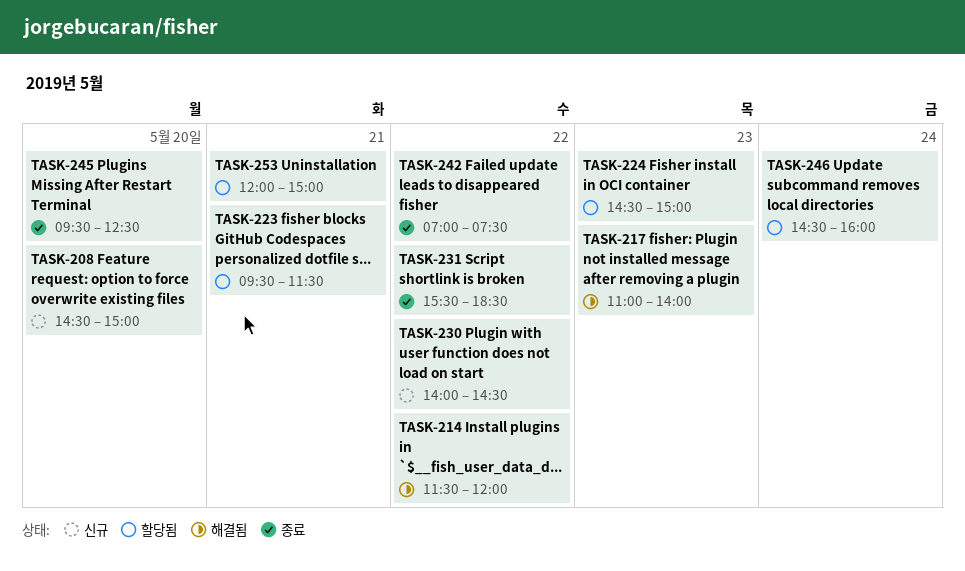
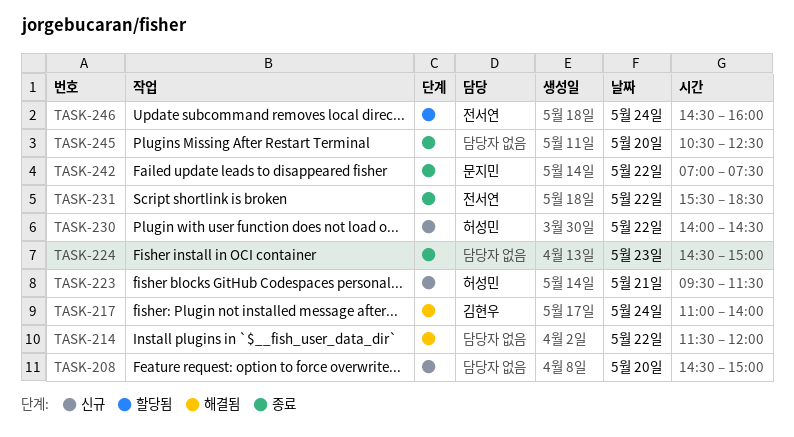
TASK-217, day: May 23 -> May 24
TASK-223, status: 할당됨 -> 신규
TASK-224, status: 할당됨 -> 종료
TASK-245, begins: 09:30 -> 10:30
TASK-253: present -> none

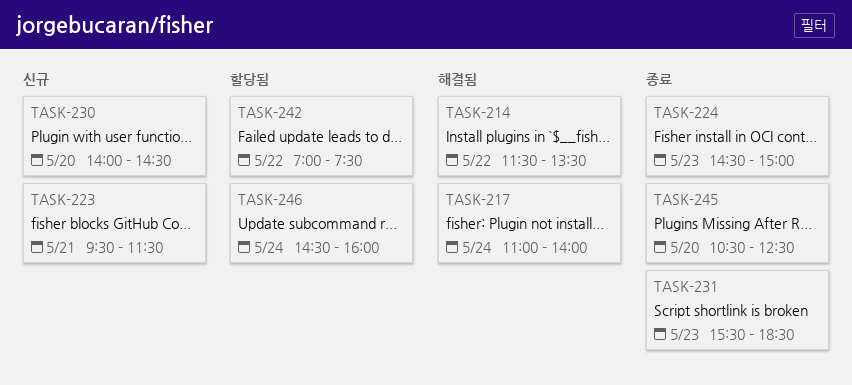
TASK-208: present -> none
TASK-214, ends: 12:00 -> 13:30
TASK-230, day: May 22 -> May 20
TASK-231, day: May 22 -> May 23
TASK-242, status: 종료 -> 할당됨

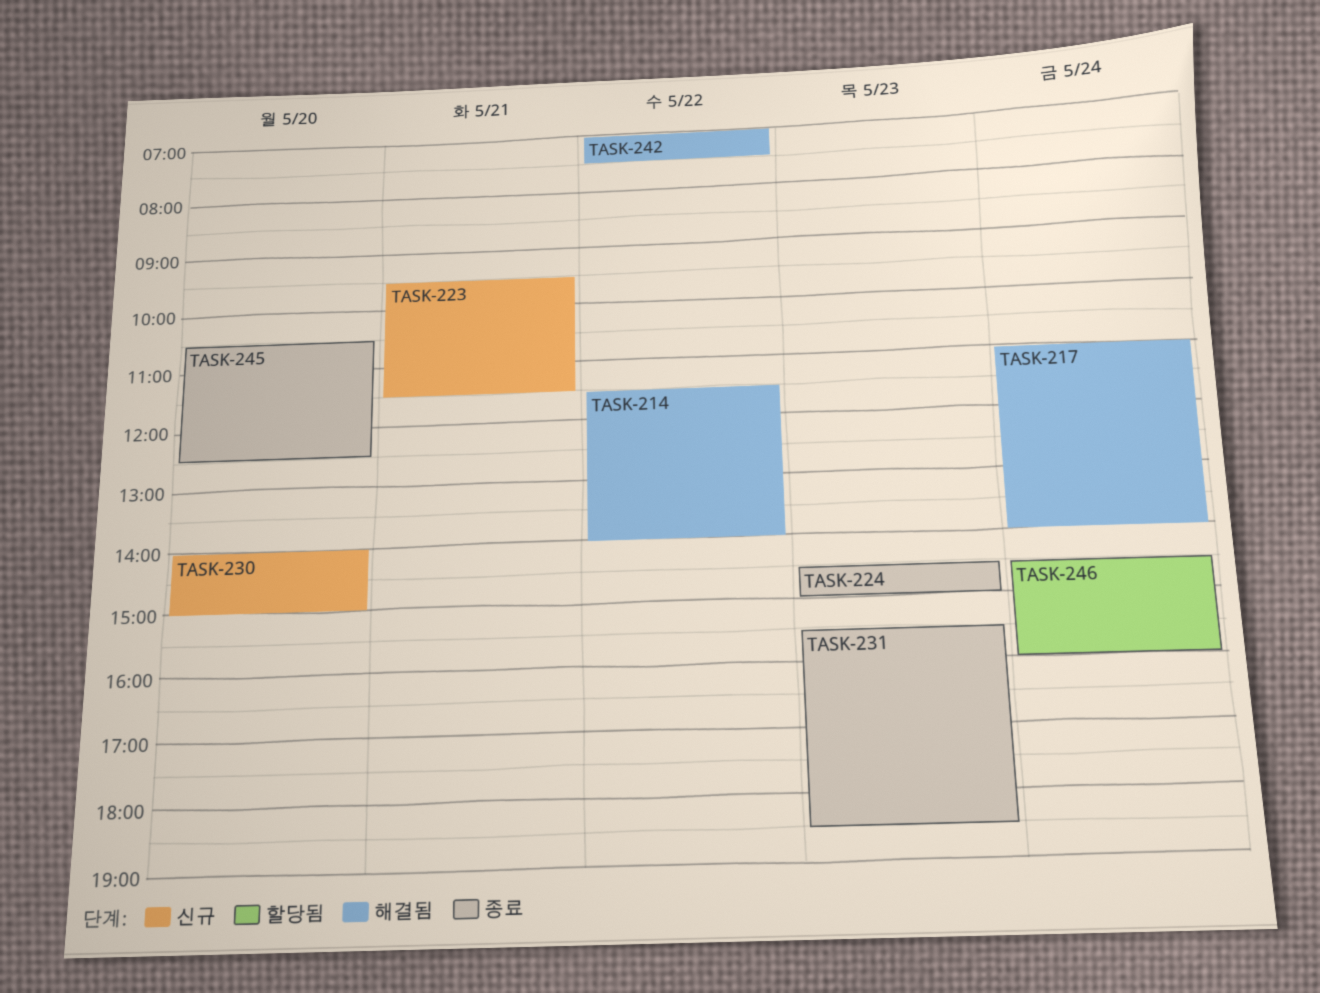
TASK-214, ends: 13:30 -> 14:00
TASK-230, ends: 14:30 -> 15:00
TASK-242, status: 할당됨 -> 해결됨

